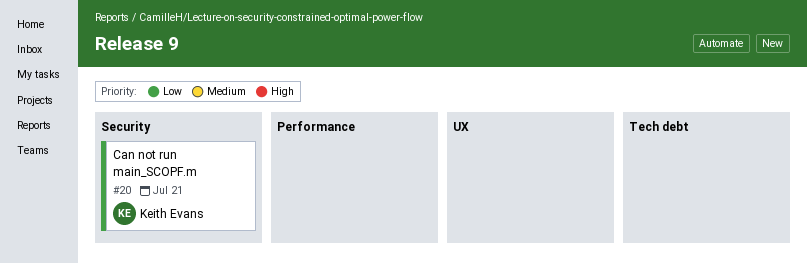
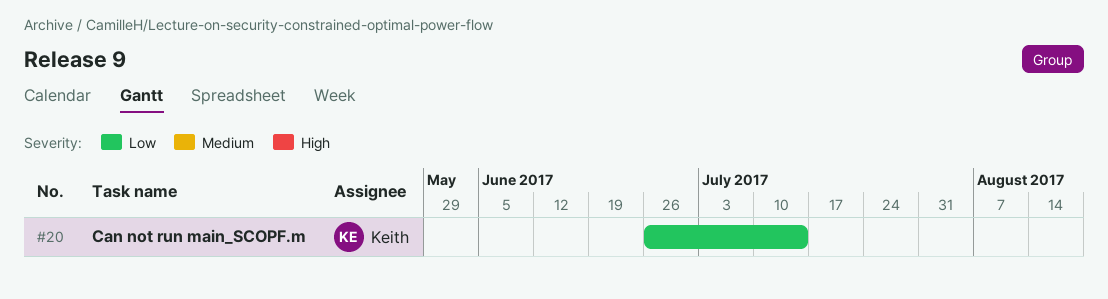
#20, due: Jul 21 -> Jul 14

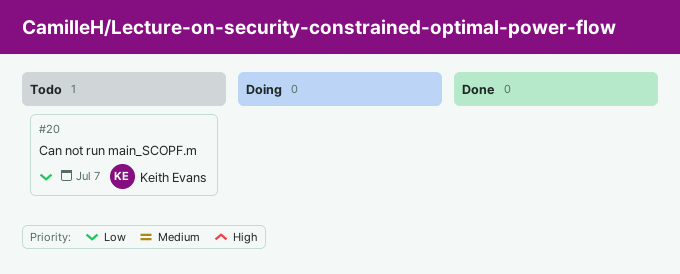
#20, due: Jul 14 -> Jul 7

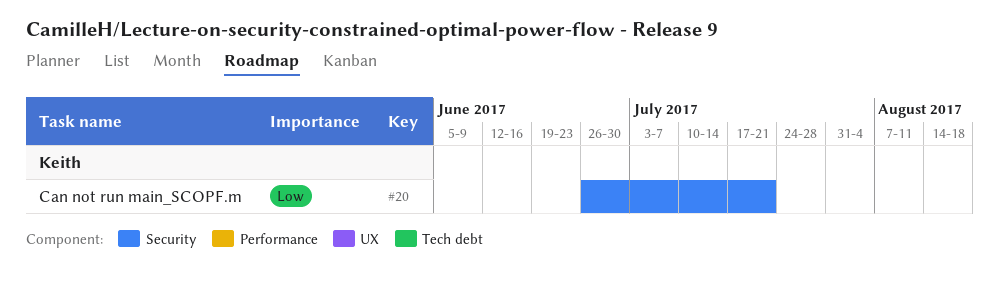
#20, due: Jul 7 -> Jul 21

